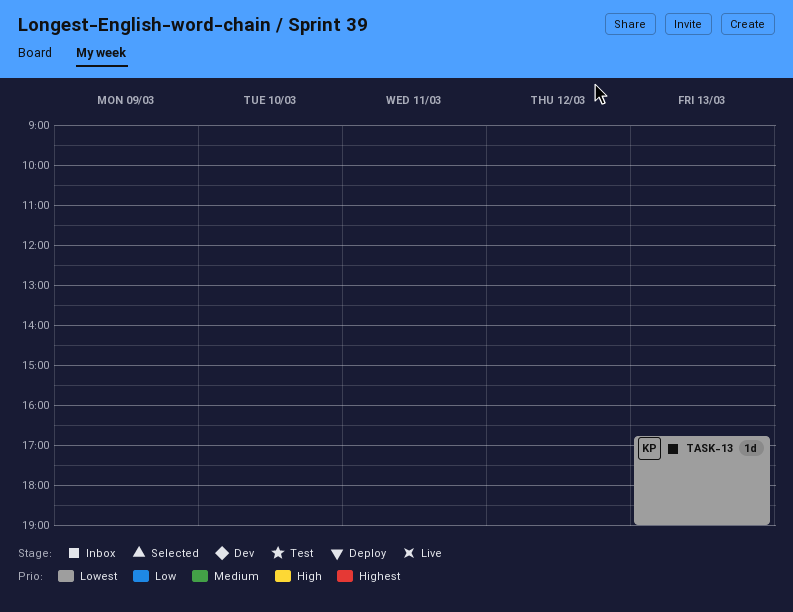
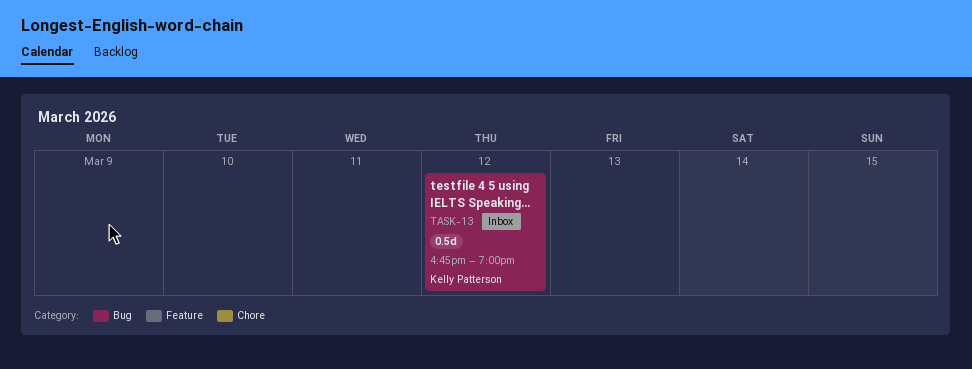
TASK-13, estimate: 1d -> 0.5d
TASK-13, day: Mar 13 -> Mar 12

